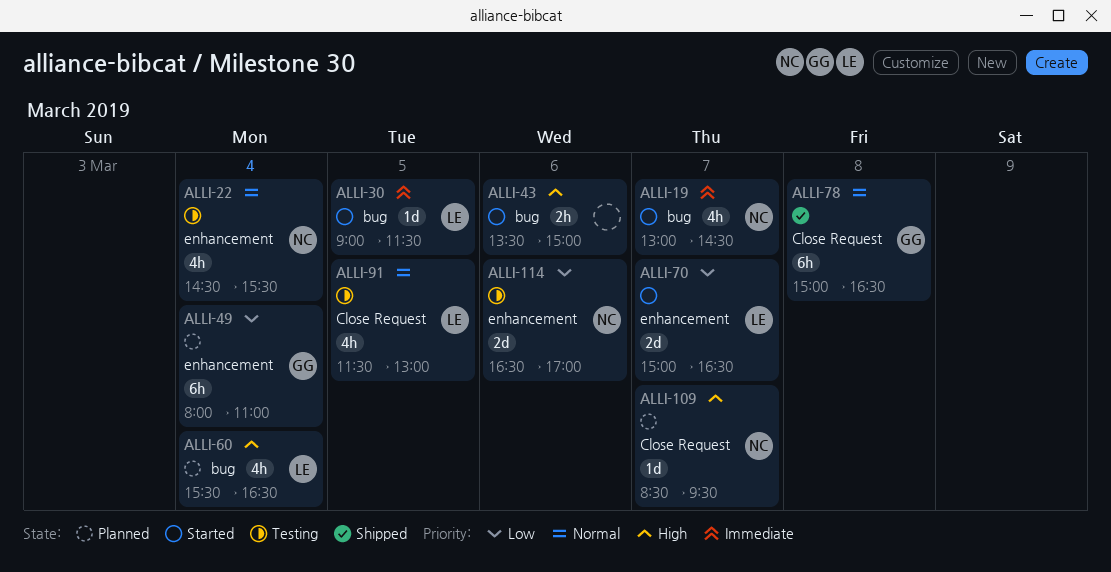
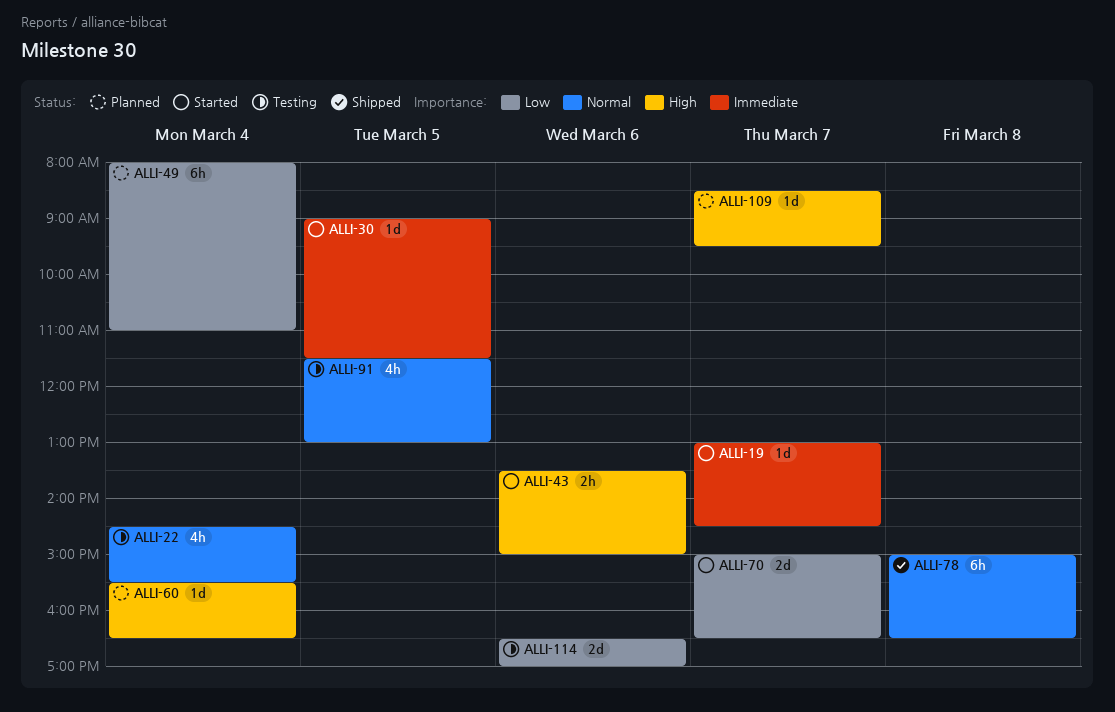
ALLI-19, estimate: 4h -> 1d
ALLI-60, estimate: 4h -> 1d

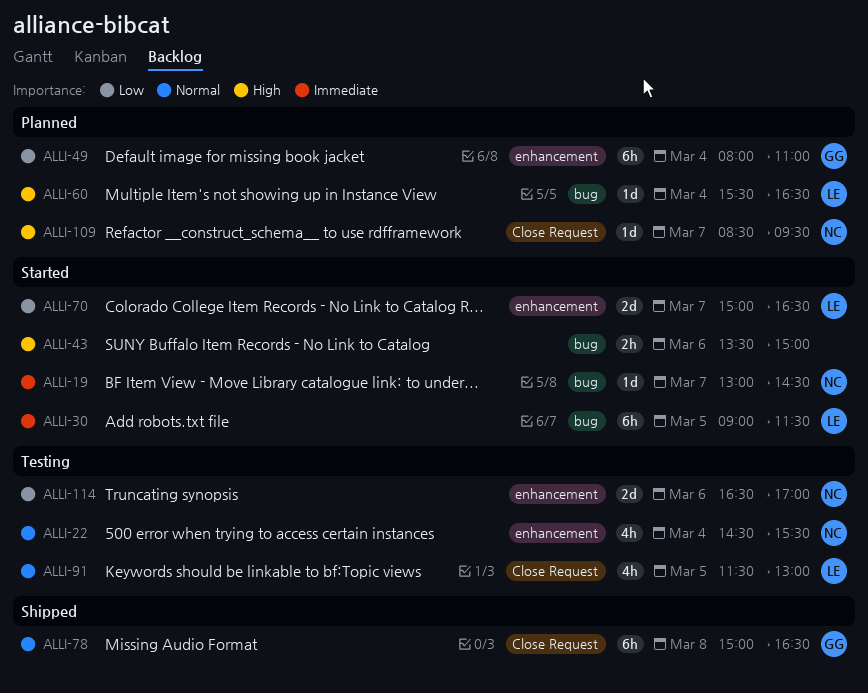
ALLI-30, estimate: 1d -> 6h

